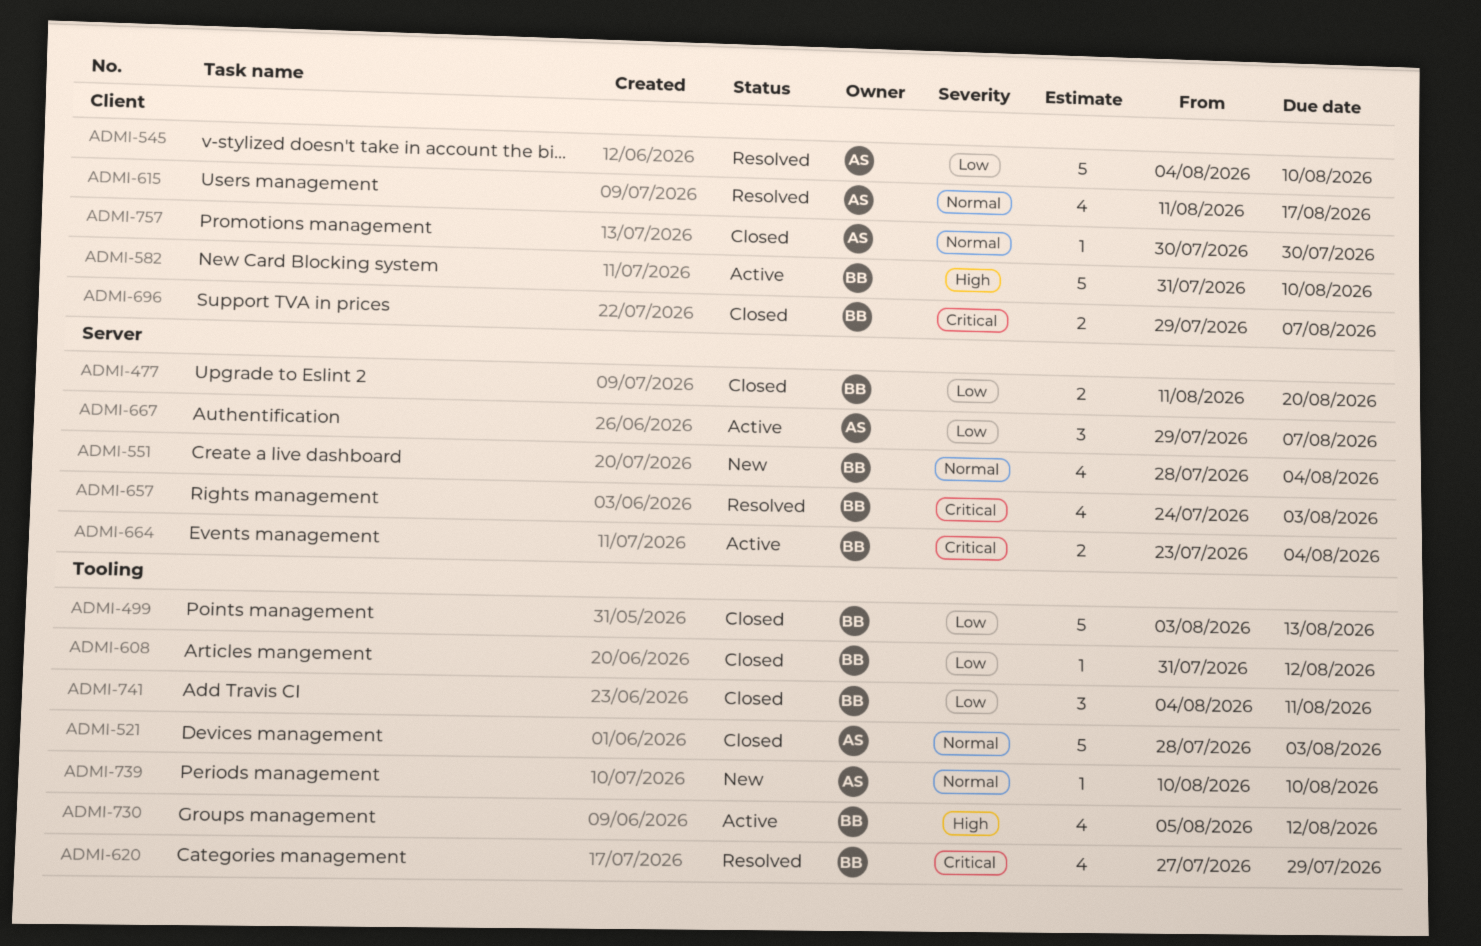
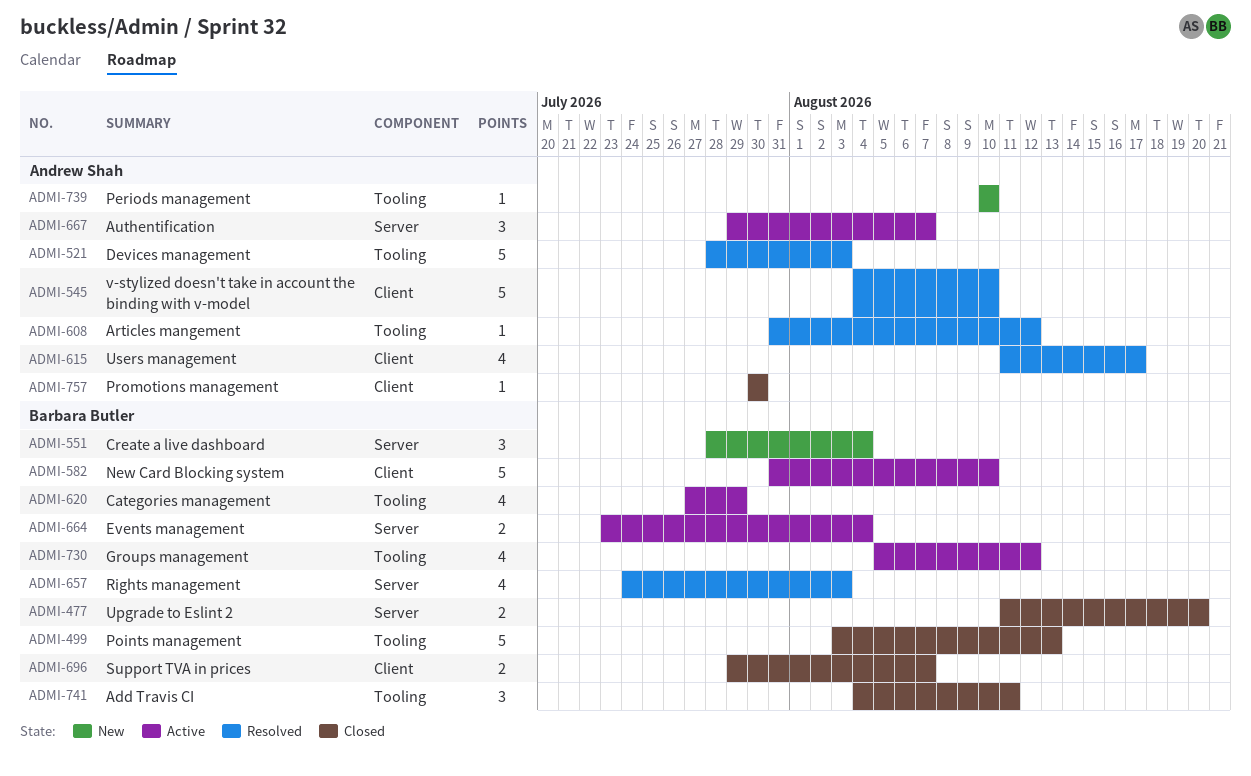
ADMI-521, status: Closed -> Resolved
ADMI-551, estimate: 4 -> 3
ADMI-608, status: Closed -> Resolved
ADMI-608, owner: Barbara Butler -> Andrew Shah
ADMI-620, status: Resolved -> Active

